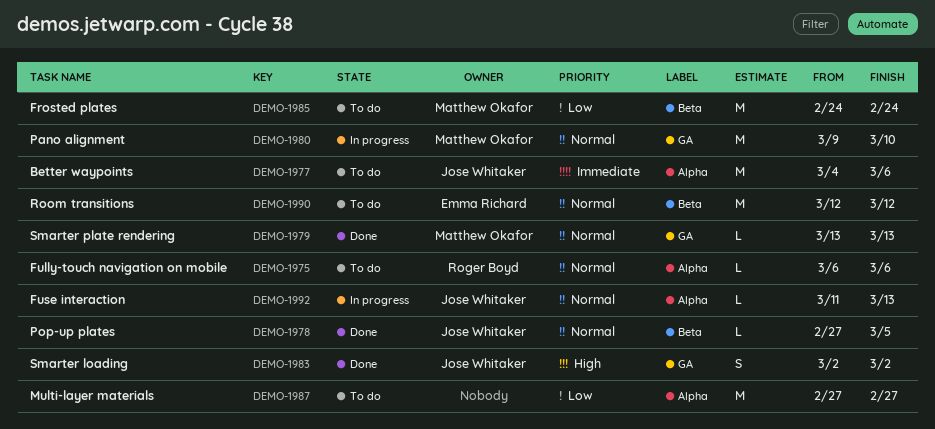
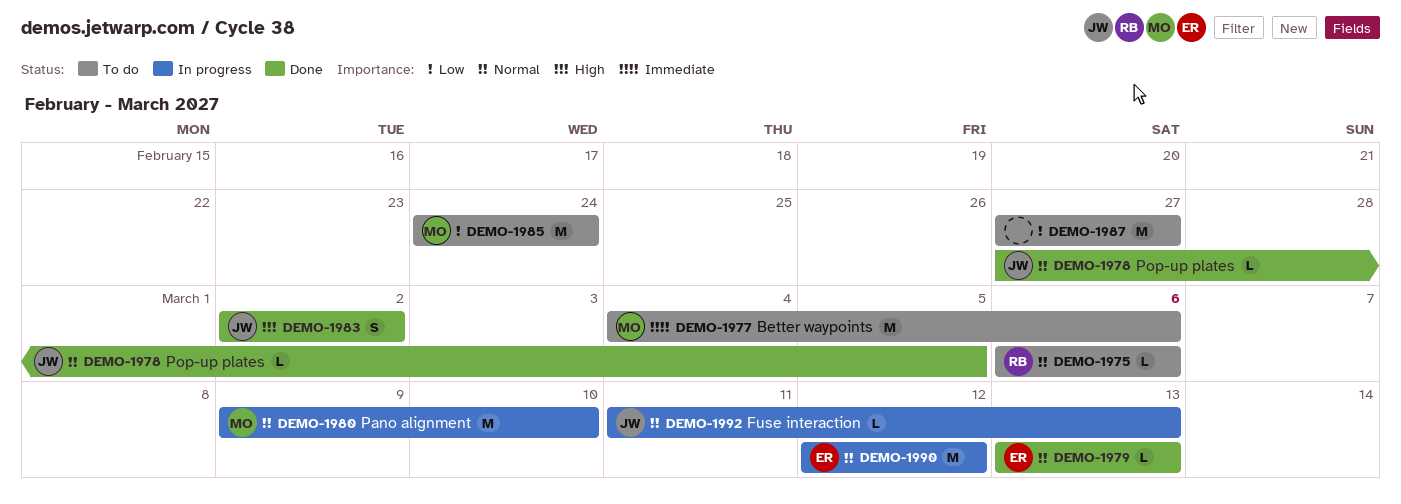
DEMO-1977, owner: Jose Whitaker -> Matthew Okafor
DEMO-1979, owner: Matthew Okafor -> Emma Richard
DEMO-1990, status: To do -> In progress

